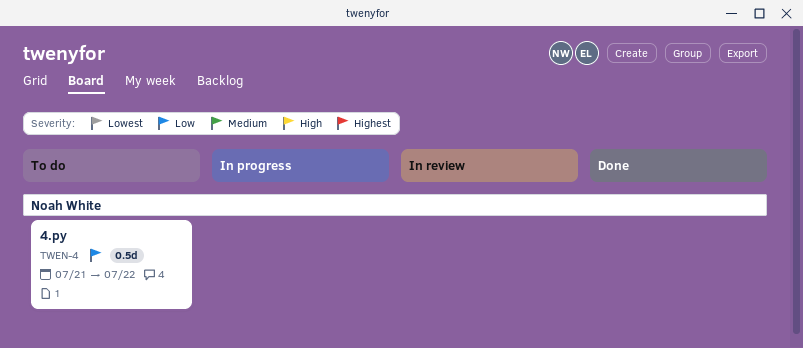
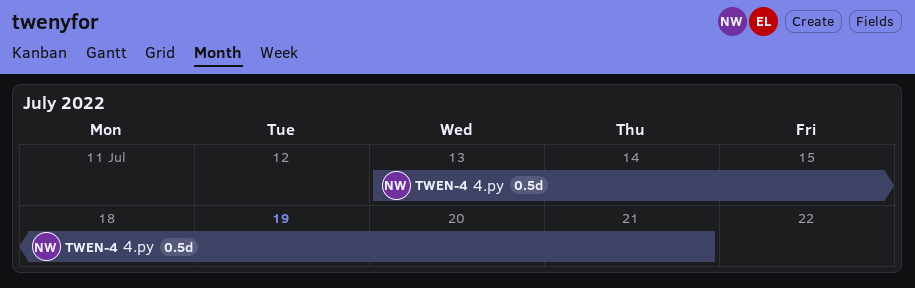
TWEN-4, start: Jul 21 -> Jul 13
TWEN-4, due: Jul 22 -> Jul 21

